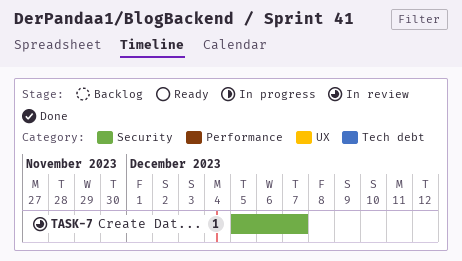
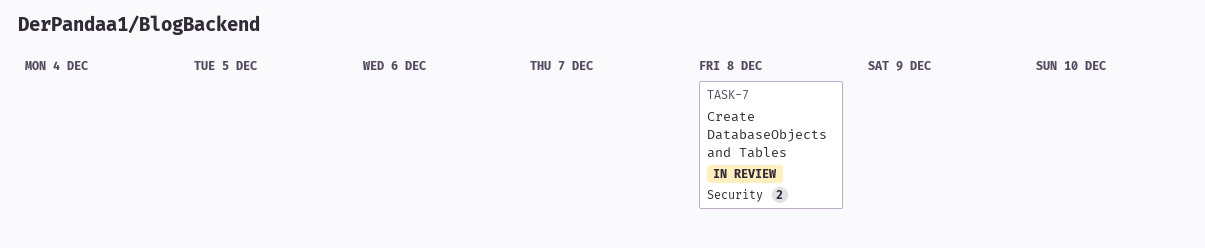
TASK-7, estimate: 1 -> 2
TASK-7, due: Dec 7 -> Dec 8

